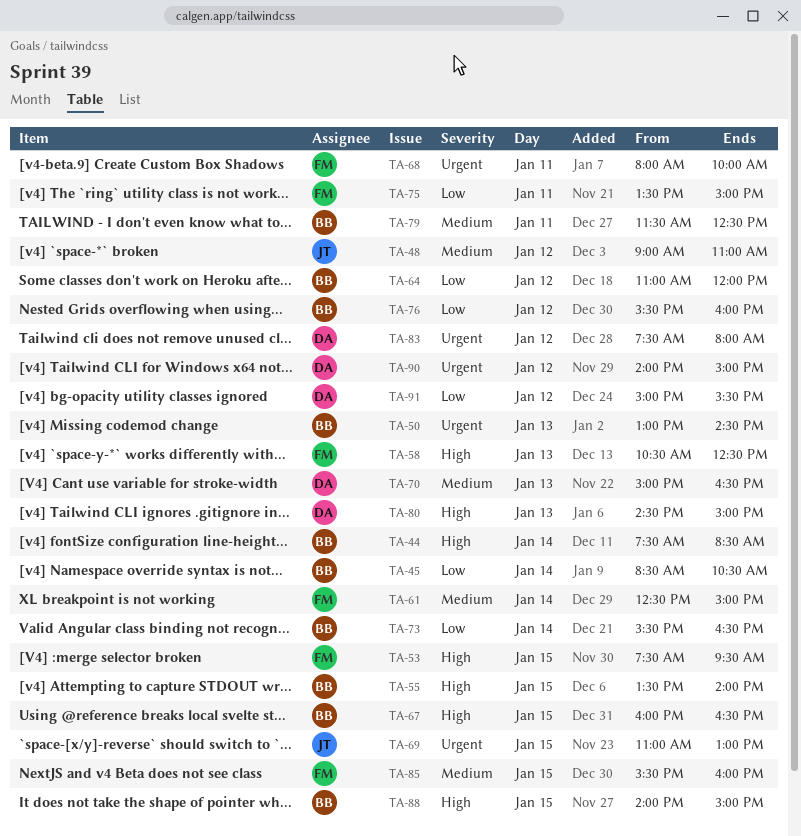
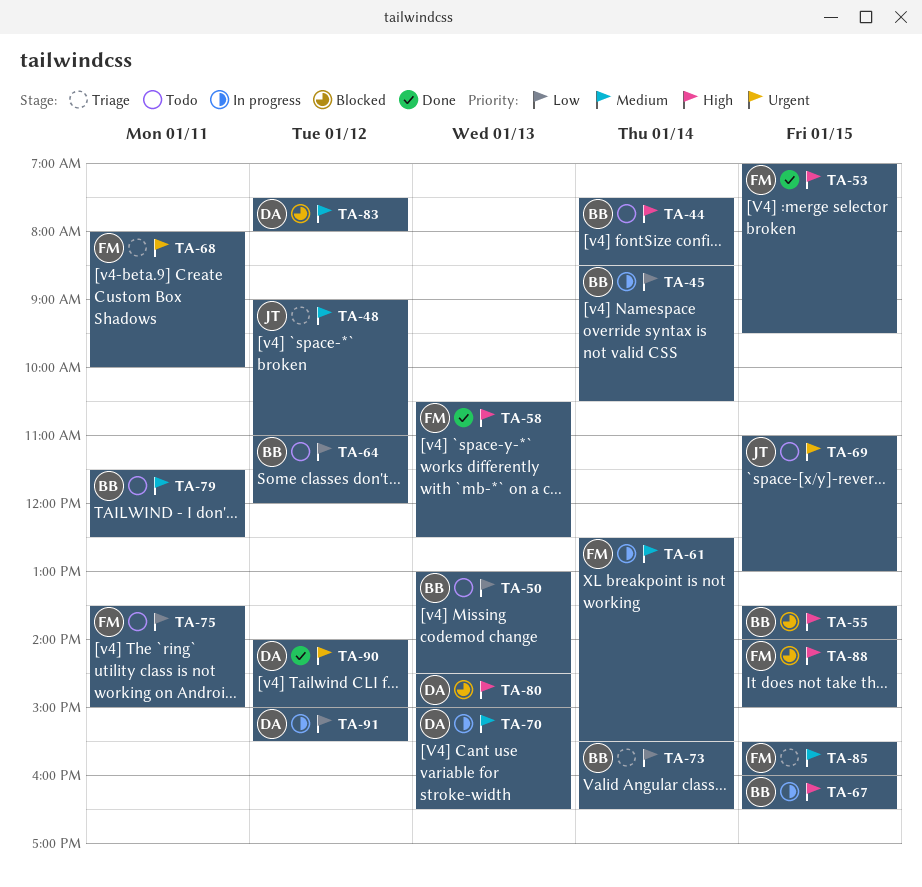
TA-50, priority: Urgent -> Low
TA-53, begins: 07:30 -> 07:00
TA-61, ends: 15:00 -> 15:30
TA-76: present -> none
TA-83, priority: Urgent -> Medium
TA-88, owner: BB -> FM

